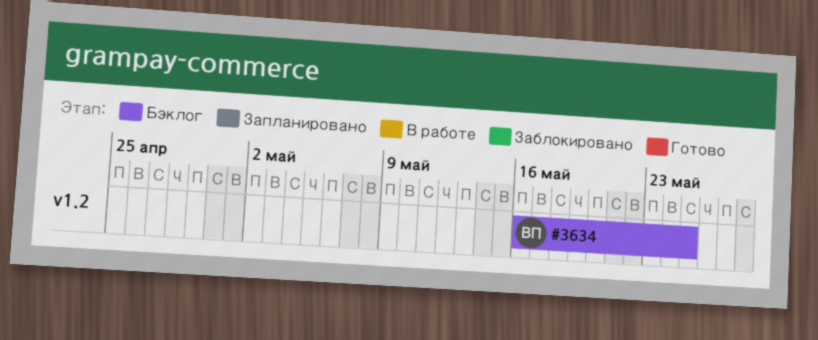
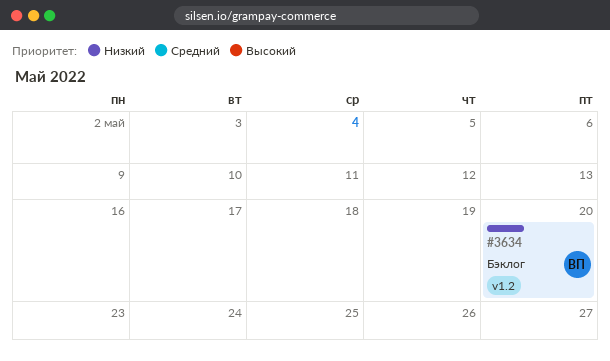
#3634, due: May 25 -> May 20

